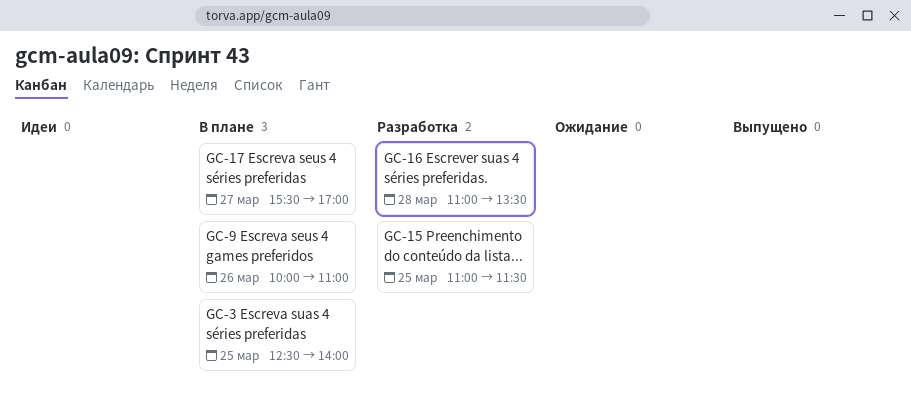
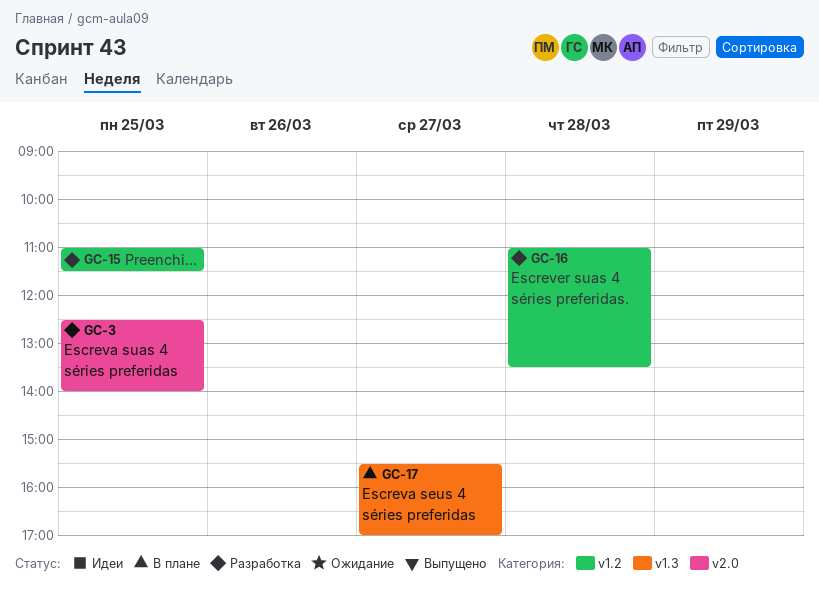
GC-3, status: В плане -> Разработка
GC-9: present -> none

